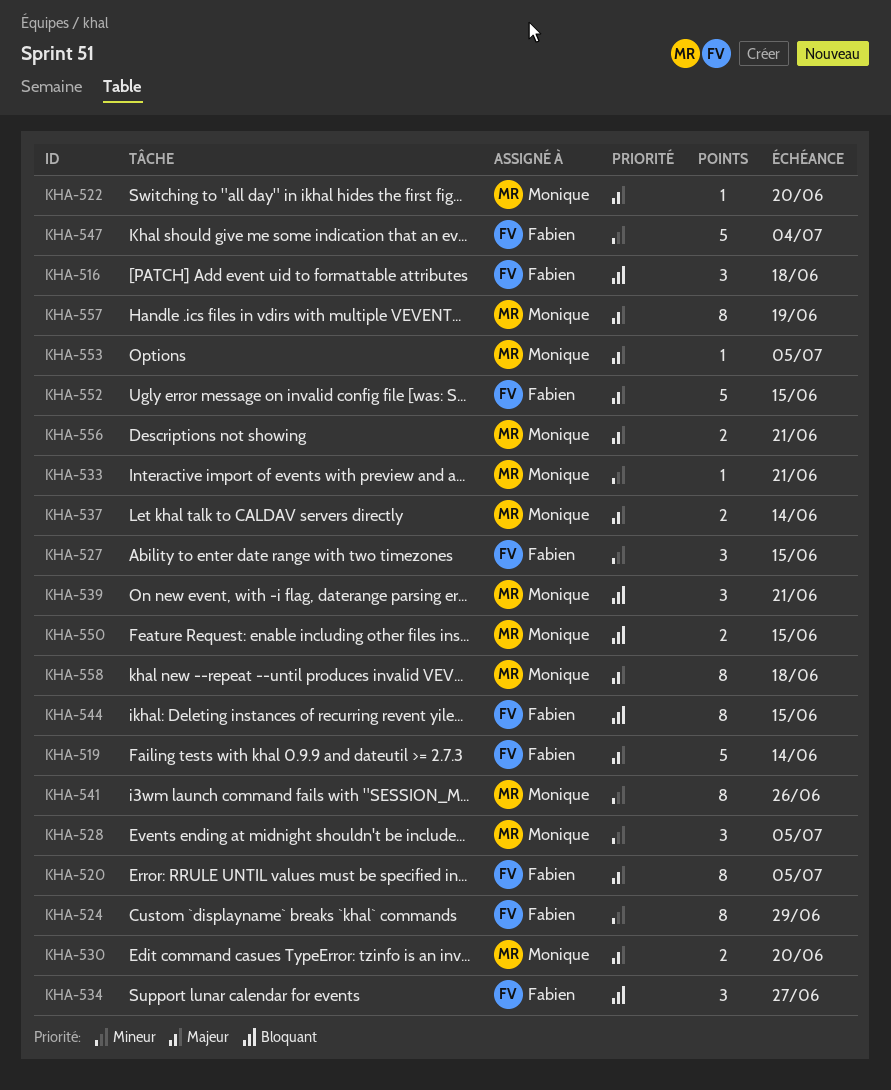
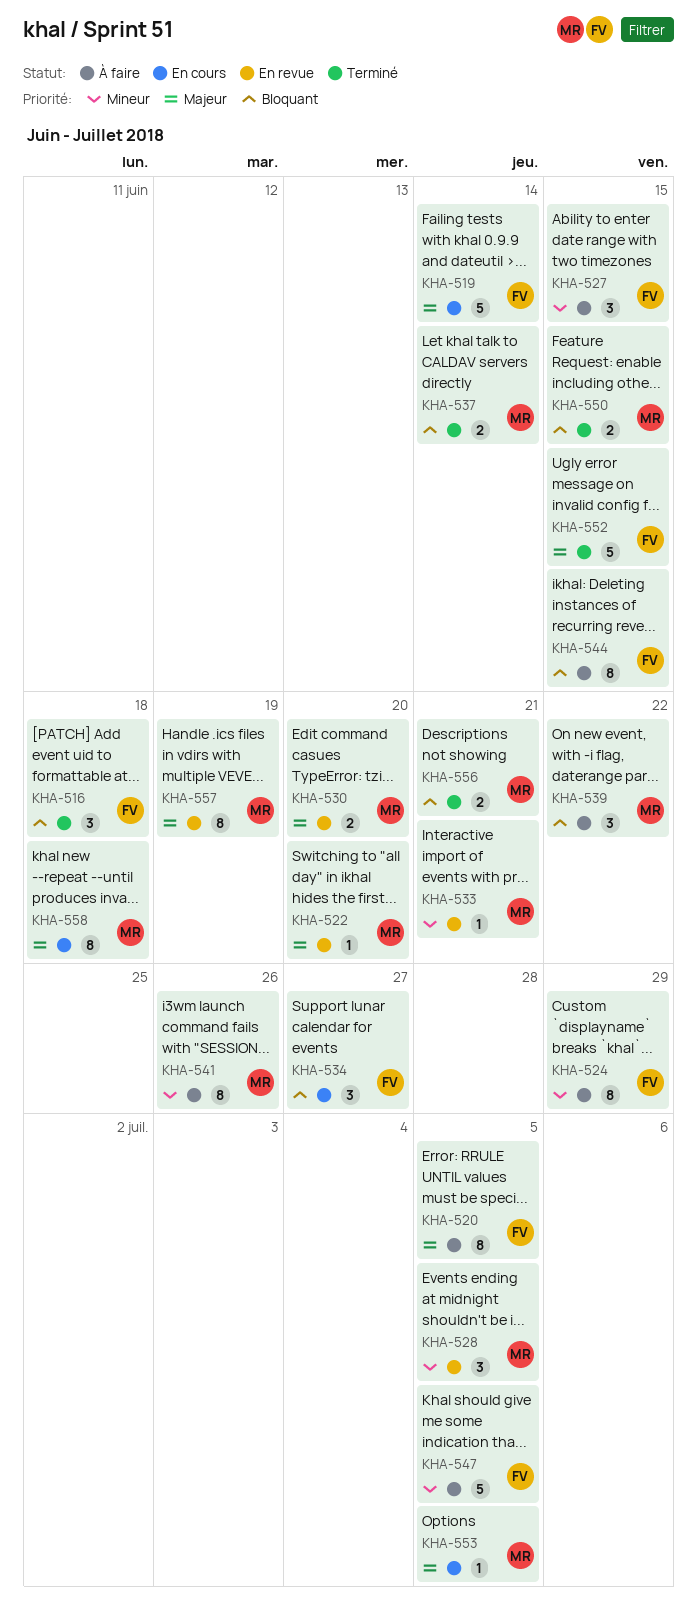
KHA-537, priority: Majeur -> Bloquant
KHA-539, due: Jun 21 -> Jun 22
KHA-547, due: Jul 4 -> Jul 5
KHA-556, priority: Majeur -> Bloquant

